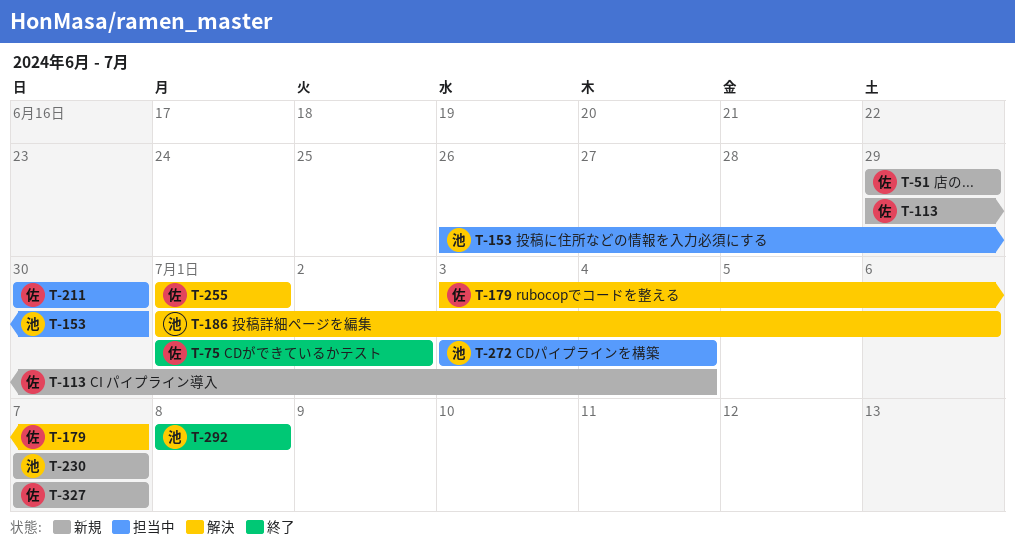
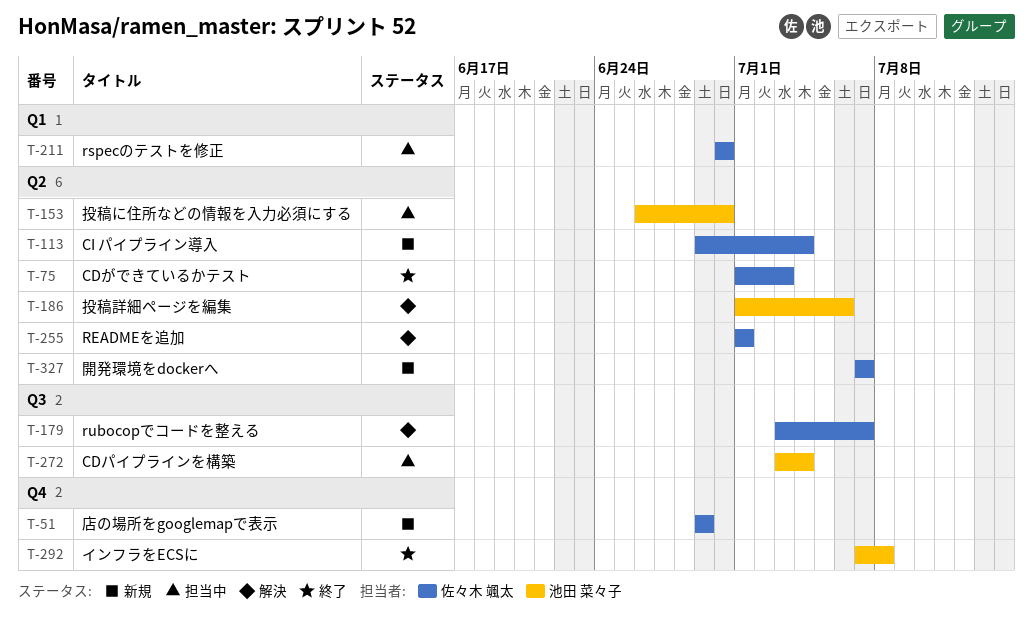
T-75, due: Jul 2 -> Jul 3
T-230: present -> none
T-292, start: Jul 8 -> Jul 7

